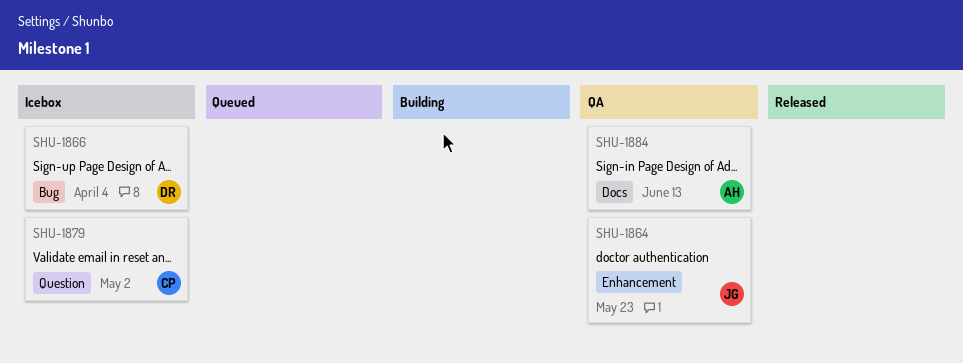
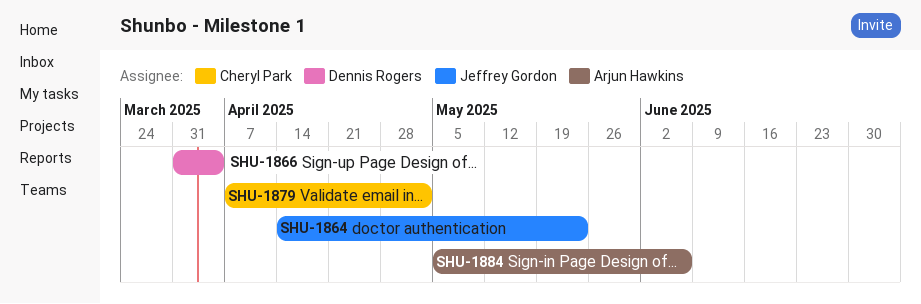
SHU-1884, due: Jun 13 -> Jun 6

